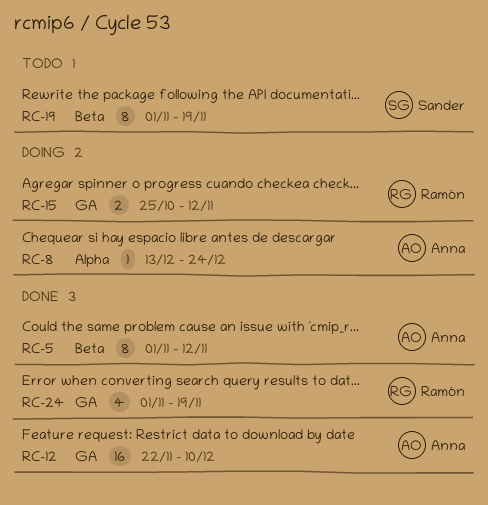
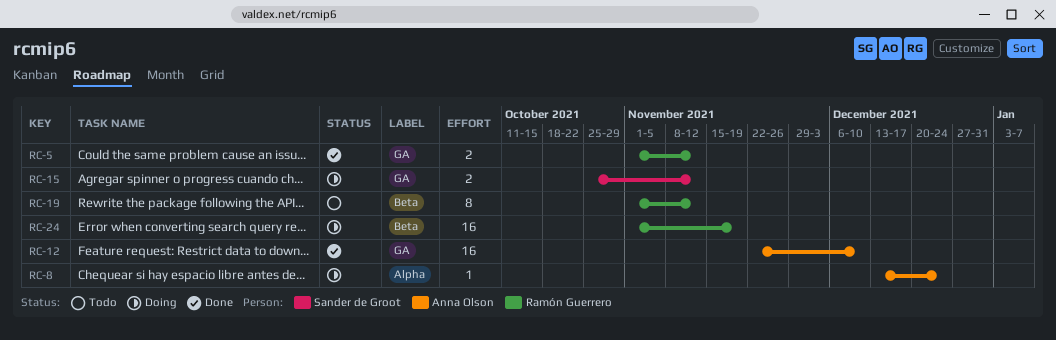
RC-5, owner: Anna Olson -> Ramón Guerrero
RC-5, label: Beta -> GA
RC-5, estimate: 8 -> 2
RC-15, owner: Ramón Guerrero -> Sander de Groot
RC-19, owner: Sander de Groot -> Ramón Guerrero
RC-19, due: Nov 19 -> Nov 12
RC-24, status: Done -> Doing
RC-24, label: GA -> Beta
RC-24, estimate: 4 -> 16

